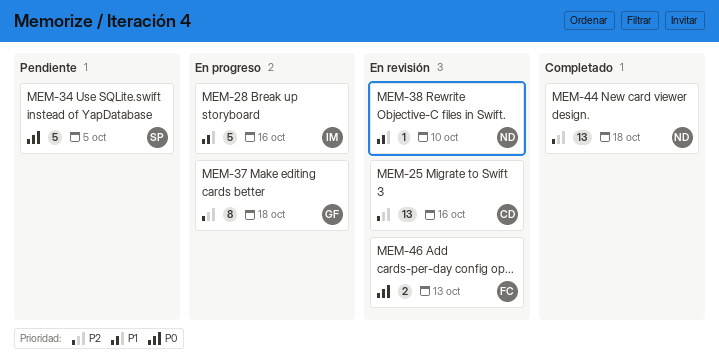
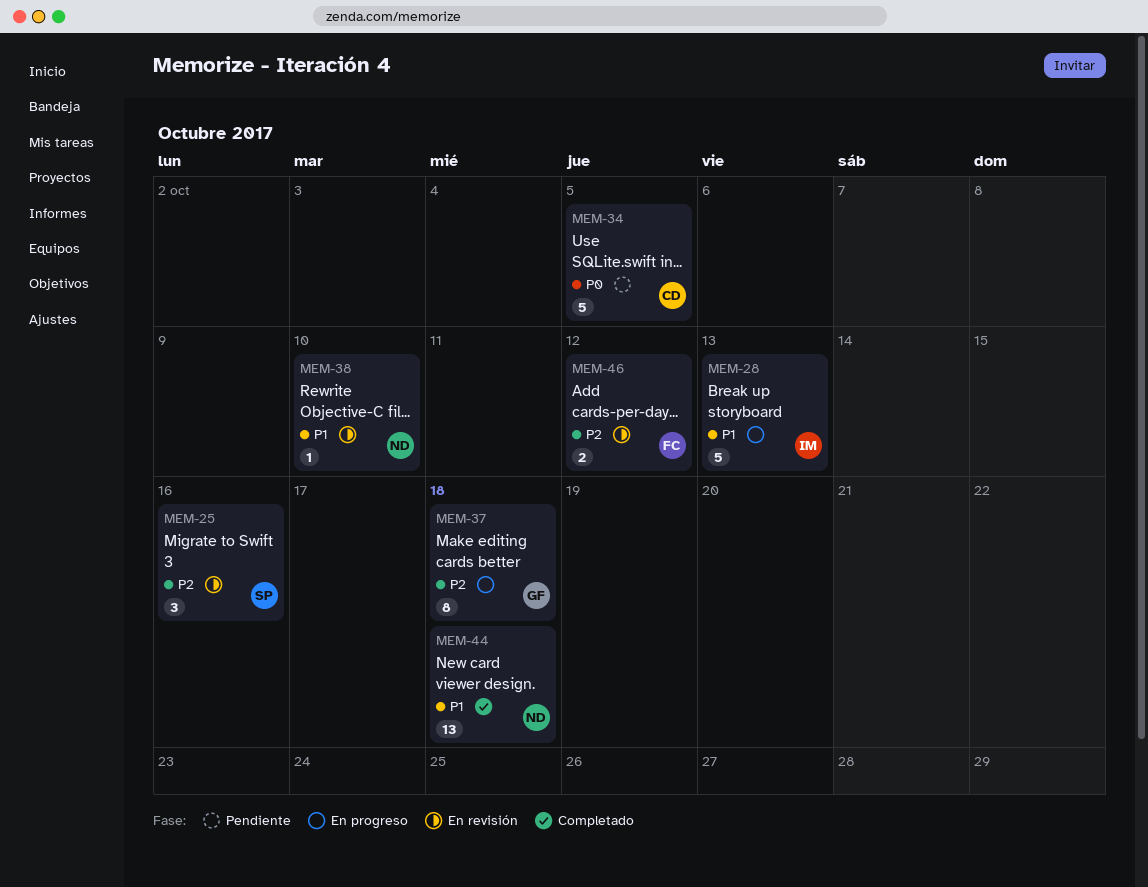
MEM-25, owner: CD -> SP
MEM-25, estimate: 13 -> 3
MEM-28, due: Oct 16 -> Oct 13
MEM-34, owner: SP -> CD
MEM-44, priority: P2 -> P1
MEM-46, priority: P0 -> P2
MEM-46, due: Oct 13 -> Oct 12

